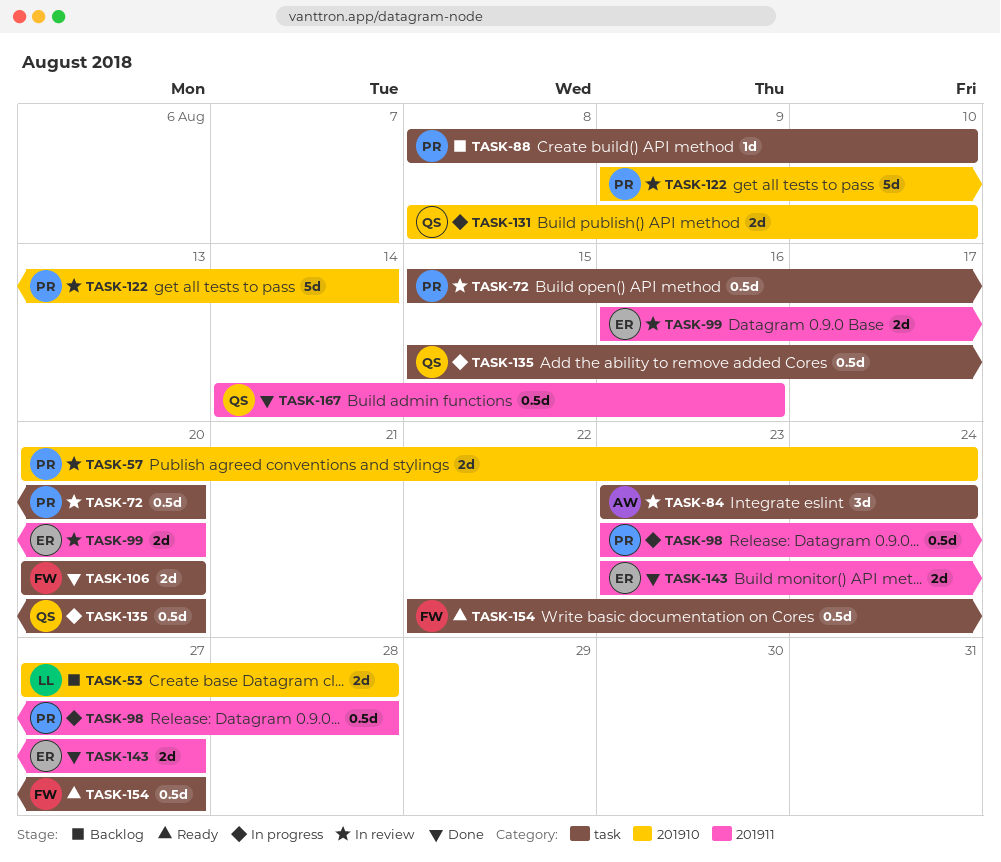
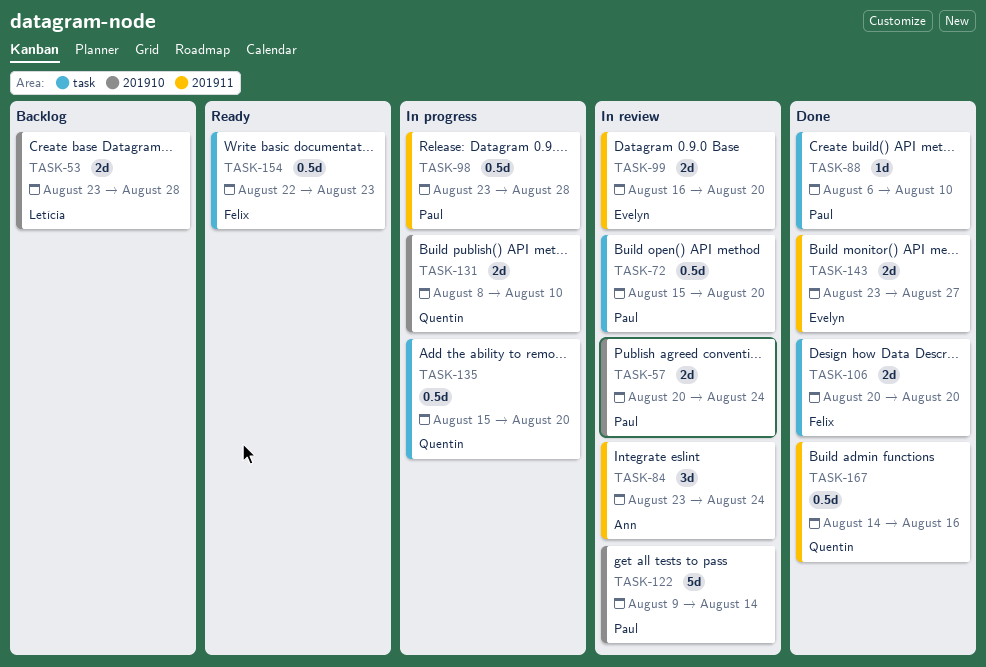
TASK-53, start: Aug 27 -> Aug 23
TASK-84, label: task -> 201911
TASK-88, status: Backlog -> Done
TASK-88, start: Aug 8 -> Aug 6
TASK-154, due: Aug 27 -> Aug 23

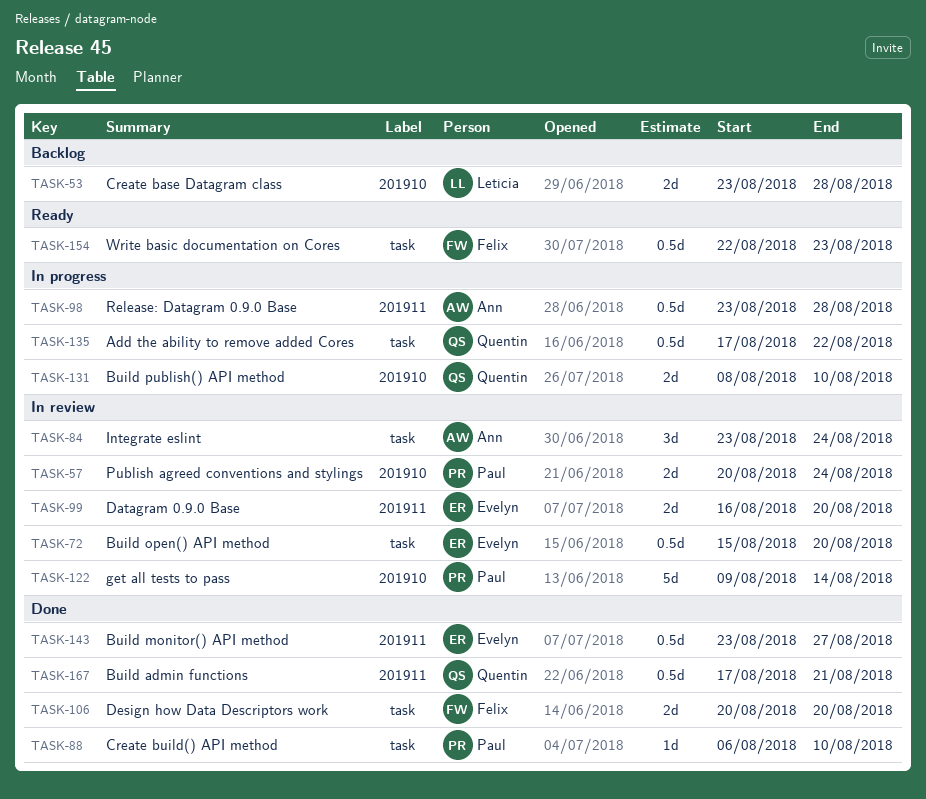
TASK-72, owner: Paul -> Evelyn
TASK-84, label: 201911 -> task
TASK-98, owner: Paul -> Ann
TASK-135, start: Aug 15 -> Aug 17
TASK-135, due: Aug 20 -> Aug 22
TASK-143, estimate: 2d -> 0.5d
TASK-167, start: Aug 14 -> Aug 17
TASK-167, due: Aug 16 -> Aug 21

